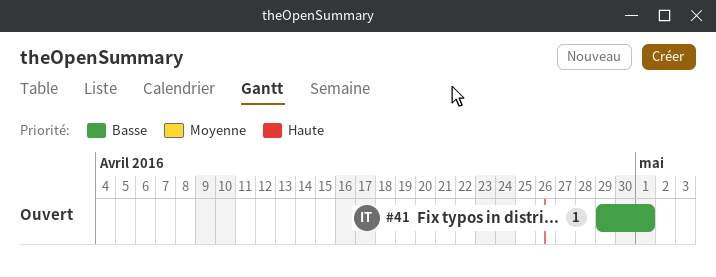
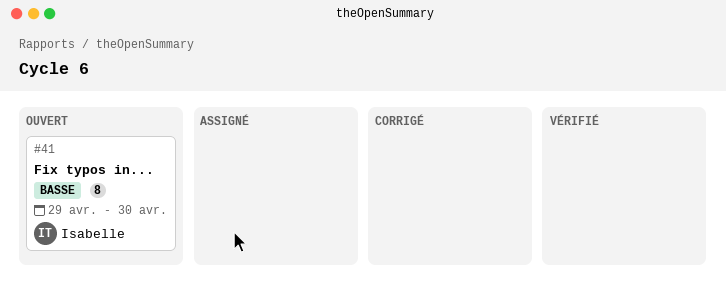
#41, estimate: 1 -> 8
#41, due: May 1 -> Apr 30

